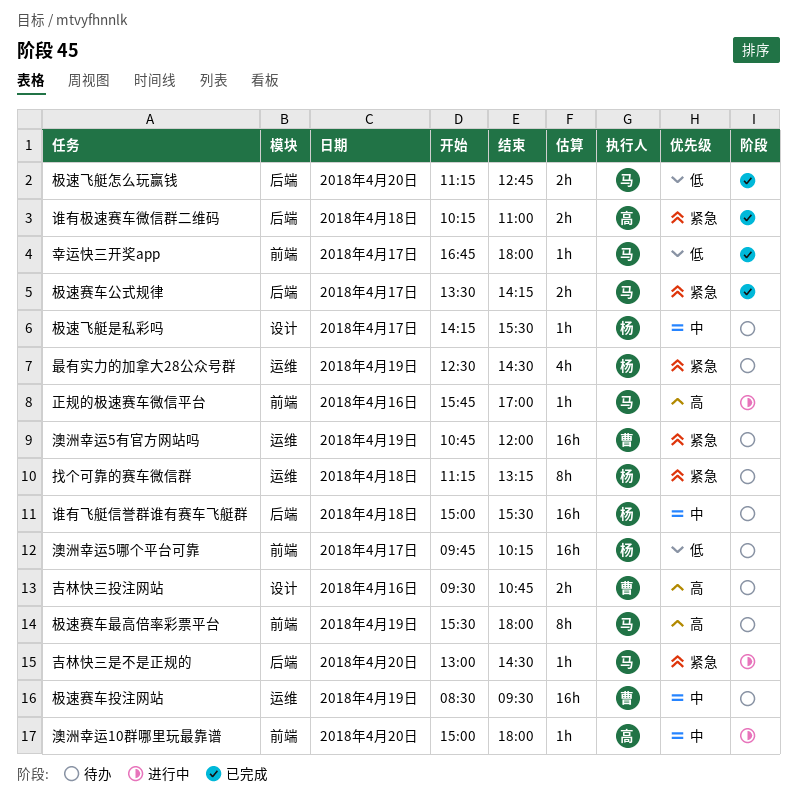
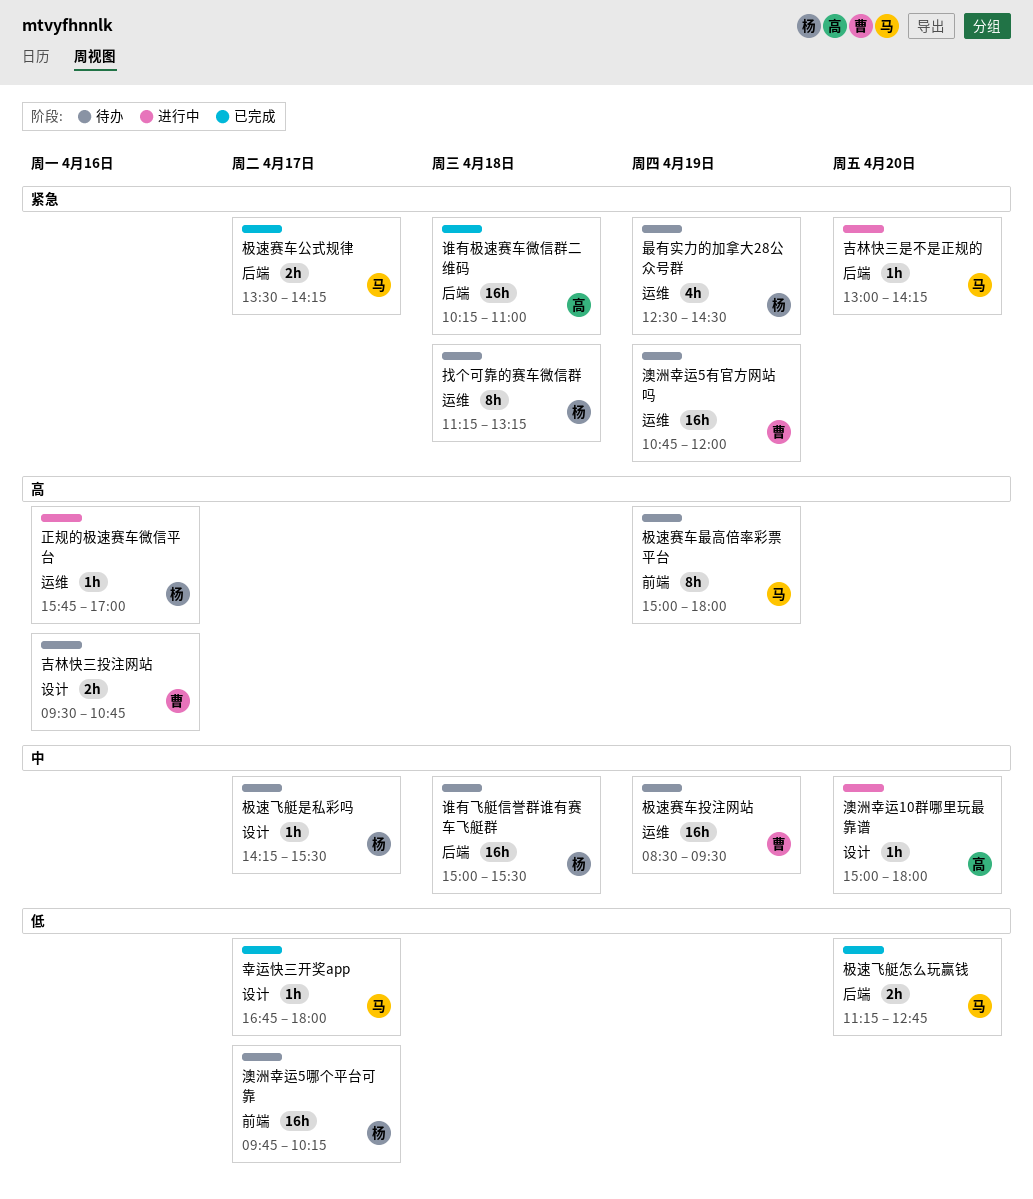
吉林快三是不是正规的, ends: 14:30 -> 14:15
幸运快三开奖app, label: 前端 -> 设计
极速赛车最高倍率彩票平台, begins: 15:30 -> 15:00
正规的极速赛车微信平台, owner: 马 -> 杨
正规的极速赛车微信平台, label: 前端 -> 运维
澳洲幸运10群哪里玩最靠谱, label: 前端 -> 设计
谁有极速赛车微信群二维码, estimate: 2h -> 16h

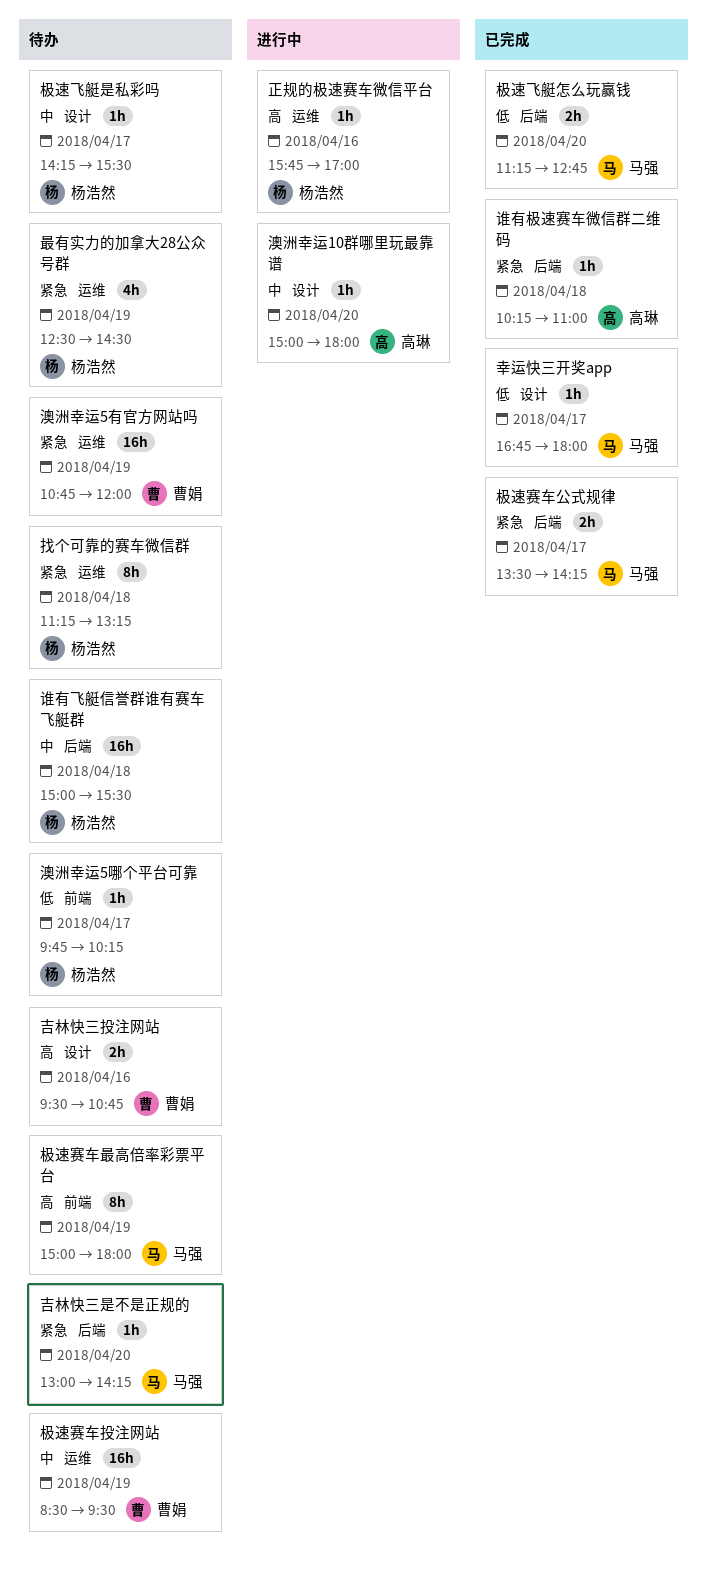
吉林快三是不是正规的, status: 进行中 -> 待办
澳洲幸运5哪个平台可靠, estimate: 16h -> 1h
谁有极速赛车微信群二维码, estimate: 16h -> 1h

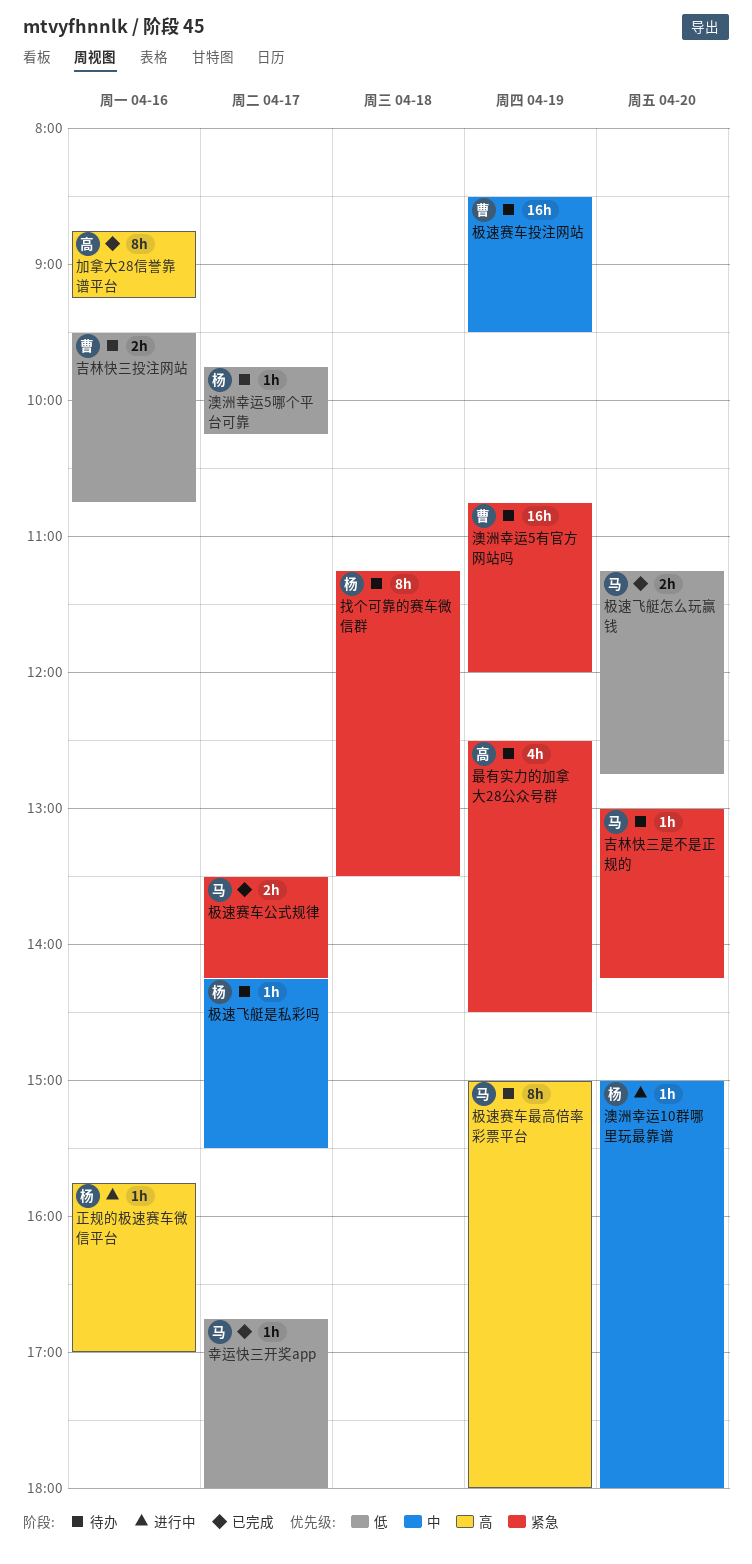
加拿大28信誉靠谱平台: none -> present
吉林快三投注网站, priority: 高 -> 低
找个可靠的赛车微信群, ends: 13:15 -> 13:30
最有实力的加拿大28公众号群, owner: 杨浩然 -> 高琳
澳洲幸运10群哪里玩最靠谱, owner: 高琳 -> 杨浩然
谁有极速赛车微信群二维码: present -> none
谁有飞艇信誉群谁有赛车飞艇群: present -> none

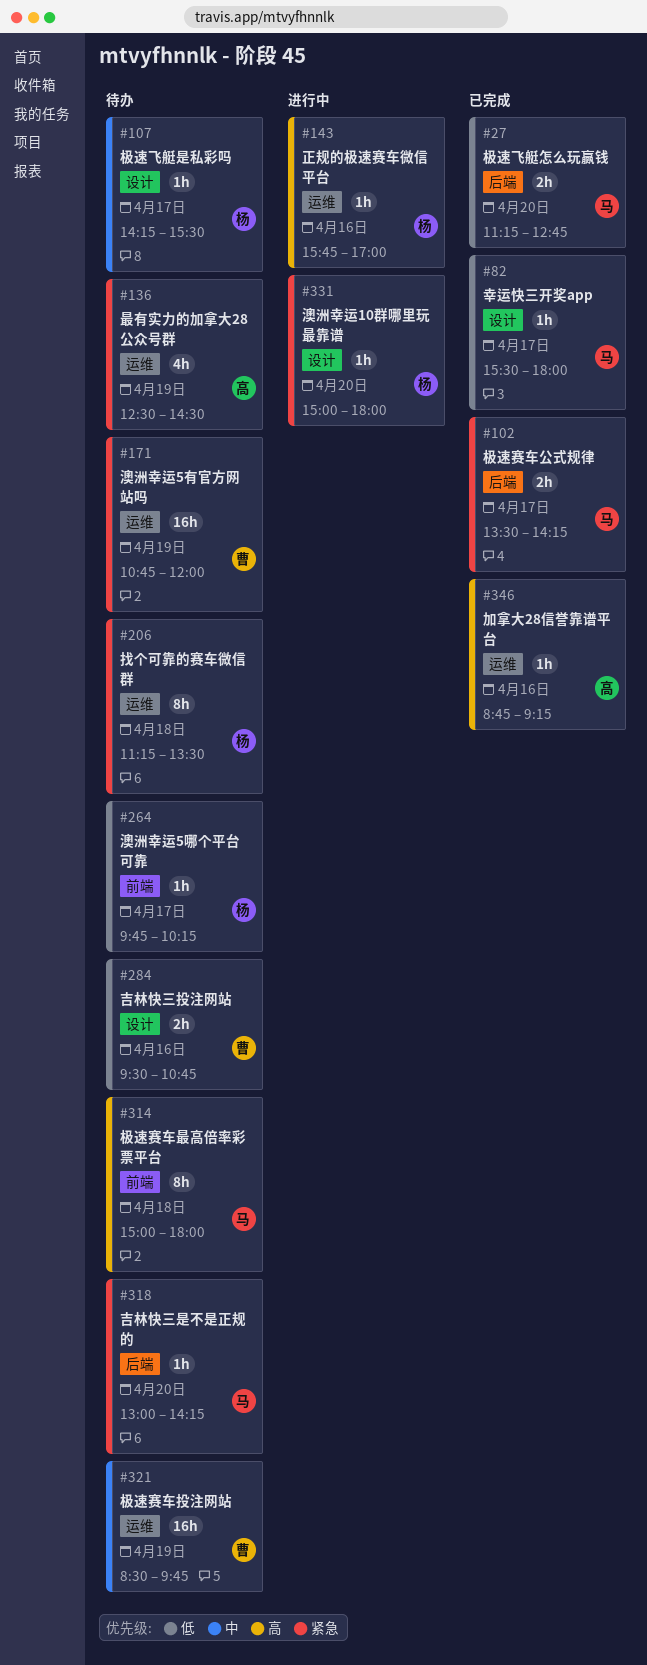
加拿大28信誉靠谱平台, estimate: 8h -> 1h
幸运快三开奖app, begins: 16:45 -> 15:30
极速赛车投注网站, ends: 09:30 -> 09:45
极速赛车最高倍率彩票平台, day: Apr 19 -> Apr 18
澳洲幸运10群哪里玩最靠谱, priority: 中 -> 紧急

